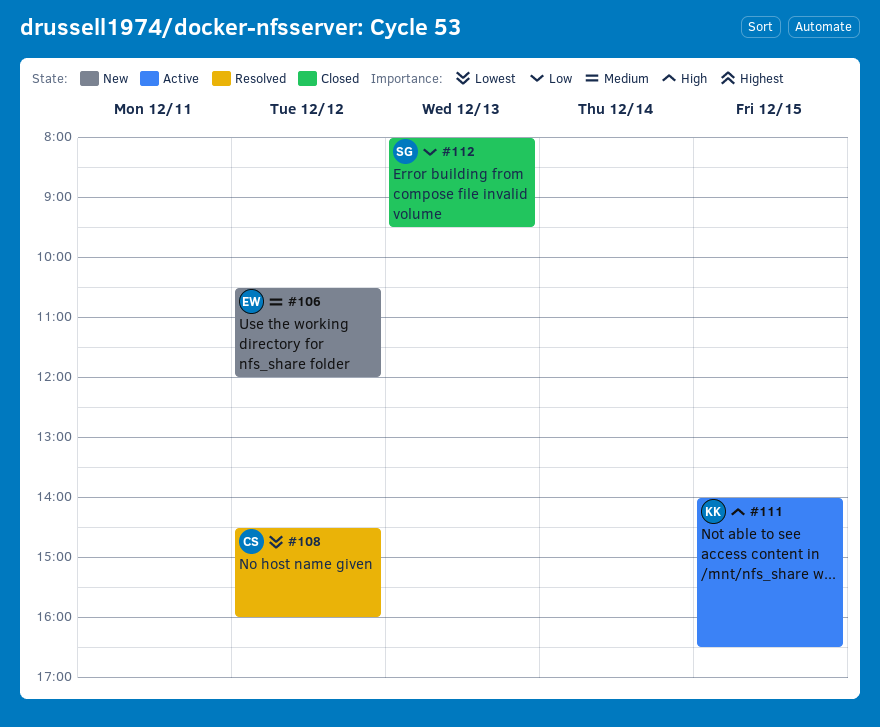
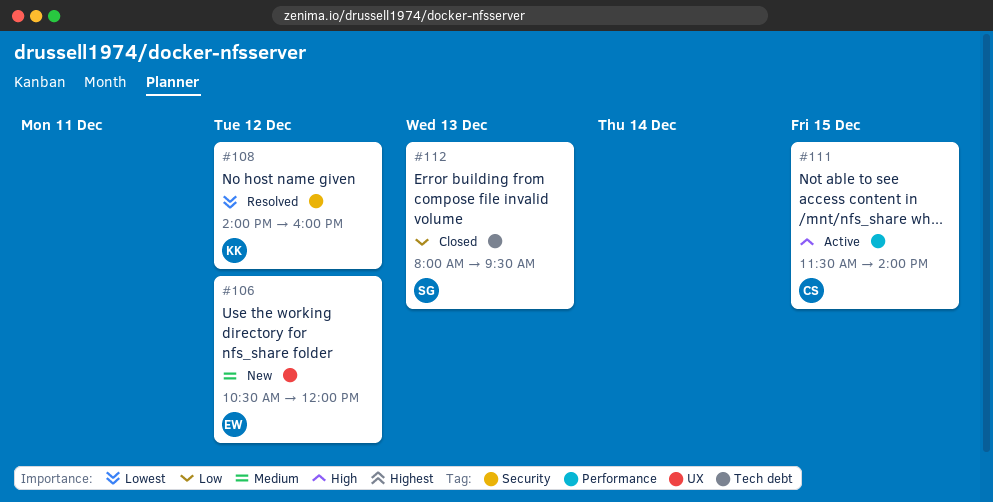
#108, owner: CS -> KK
#108, begins: 14:30 -> 14:00
#111, owner: KK -> CS
#111, begins: 14:00 -> 11:30
#111, ends: 16:30 -> 14:00

